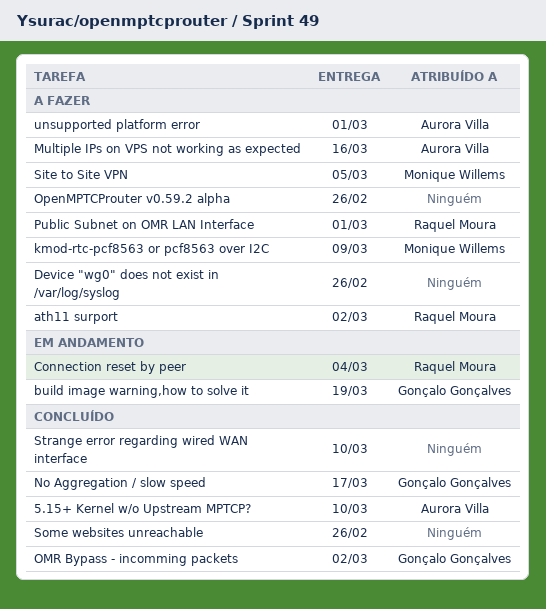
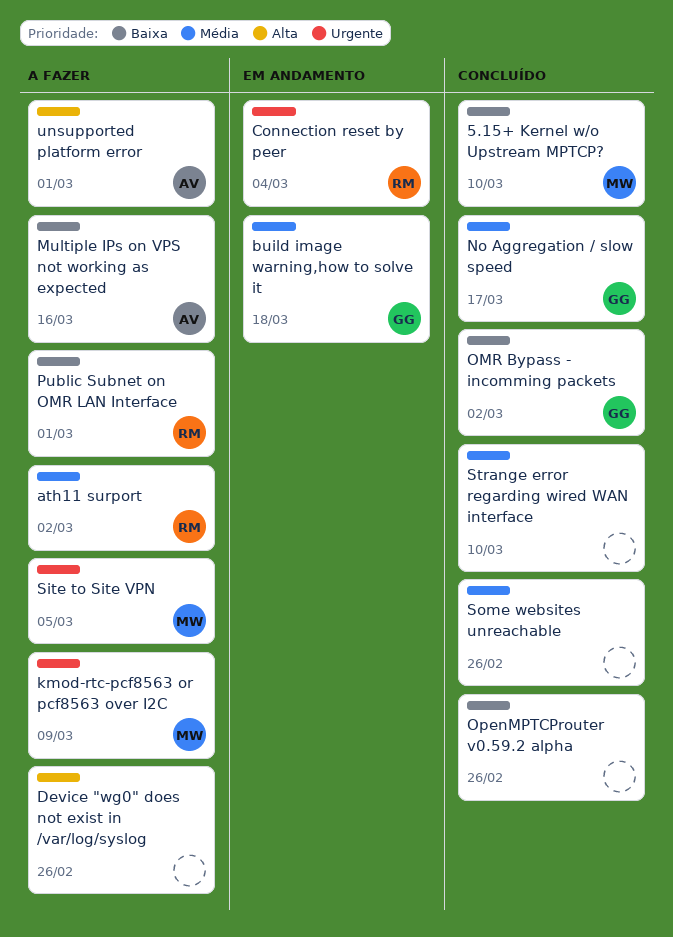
5.15+ Kernel w/o Upstream MPTCP?, owner: Aurora Villa -> Monique Willems
build image warning,how to solve it, due: Mar 19 -> Mar 18
OpenMPTCProuter v0.59.2 alpha, status: A fazer -> Concluído

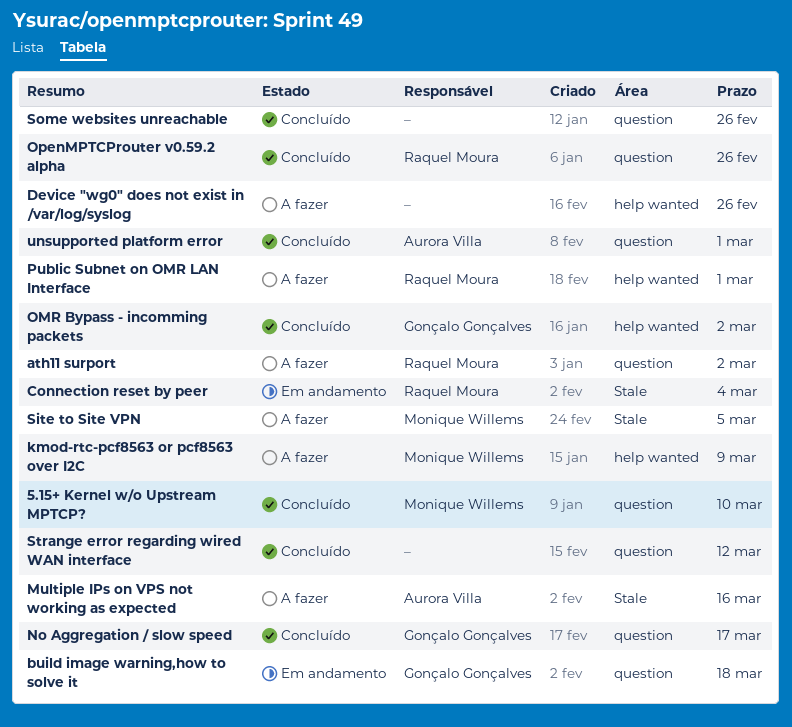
OpenMPTCProuter v0.59.2 alpha, owner: none -> Raquel Moura
Strange error regarding wired WAN interface, due: Mar 10 -> Mar 12
unsupported platform error, status: A fazer -> Concluído

